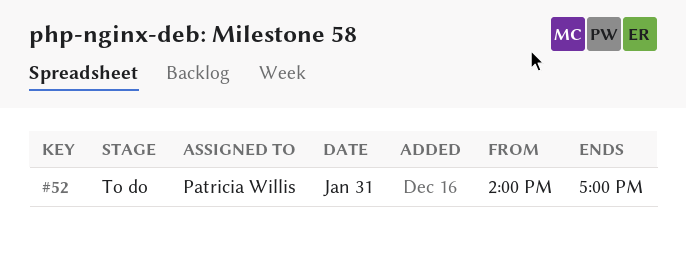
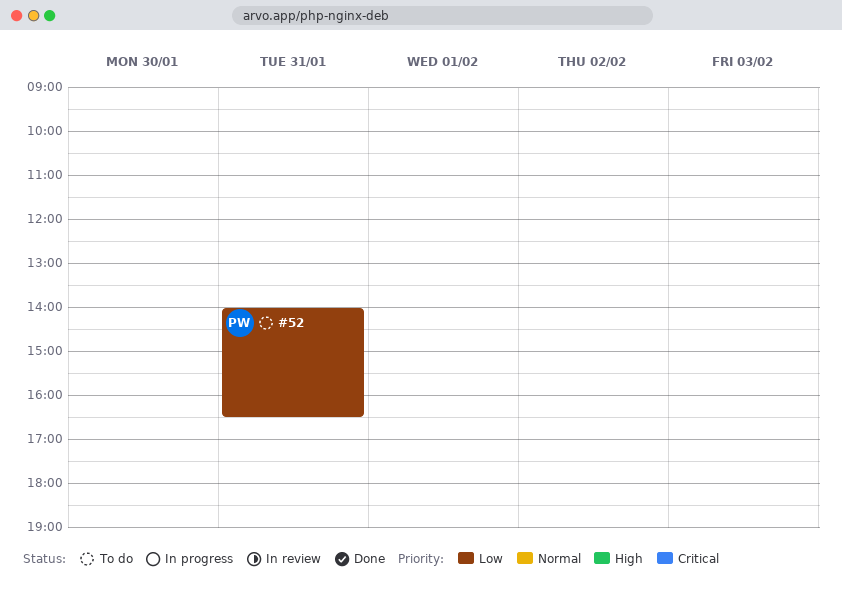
#52, ends: 17:00 -> 16:30

